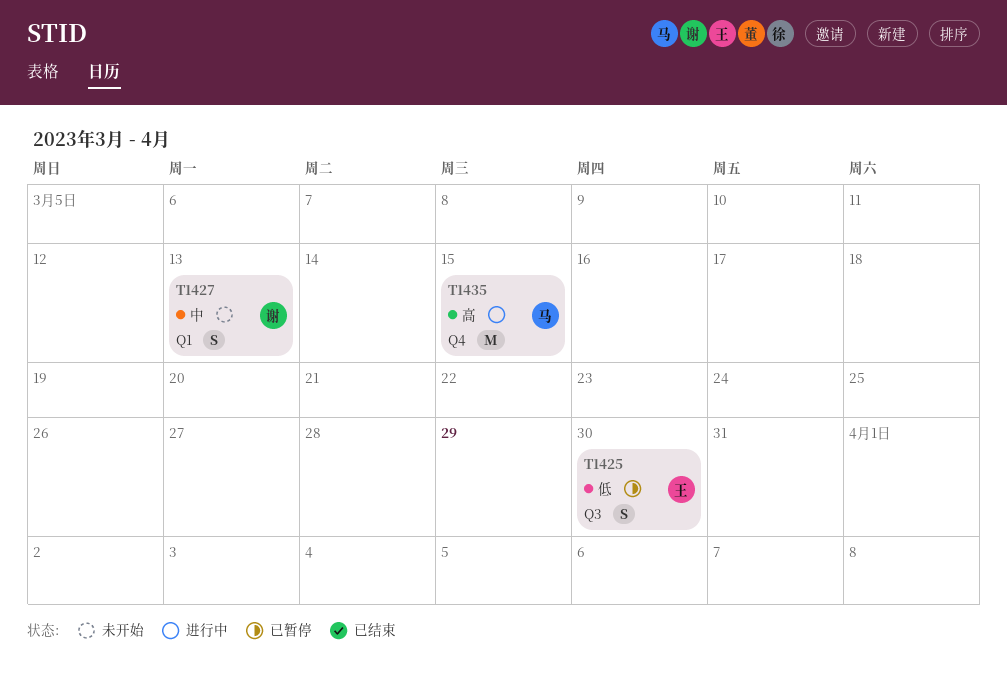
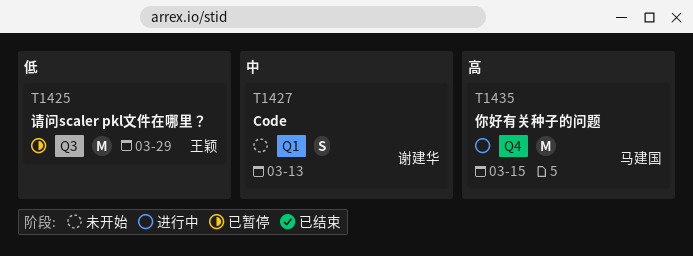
T1425, estimate: S -> M
T1425, due: Mar 30 -> Mar 29

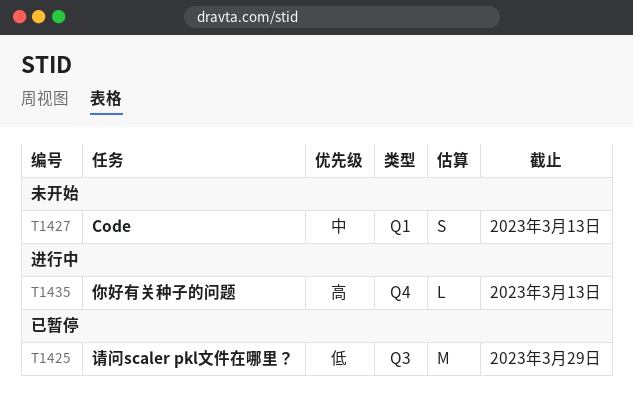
T1435, estimate: M -> L
T1435, due: Mar 15 -> Mar 13

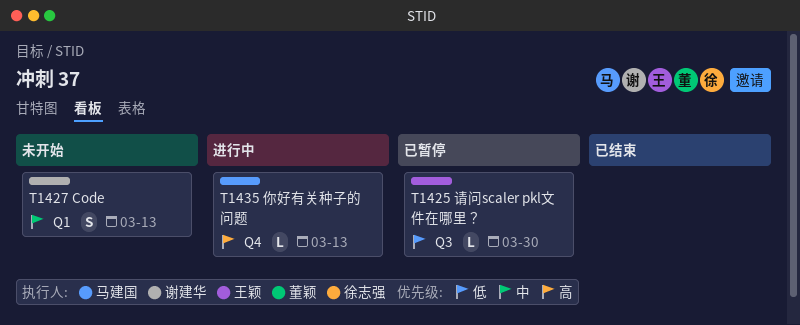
T1425, estimate: M -> L
T1425, due: Mar 29 -> Mar 30

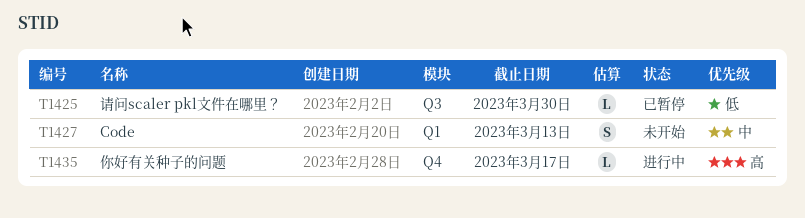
T1435, due: Mar 13 -> Mar 17

